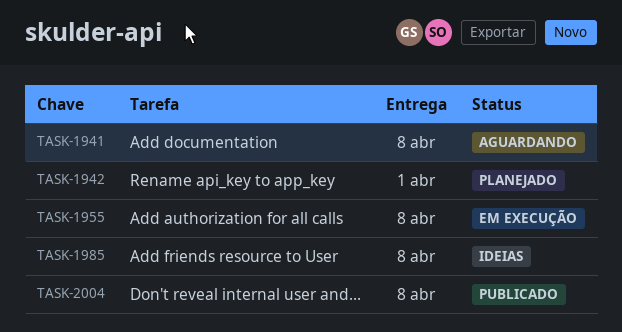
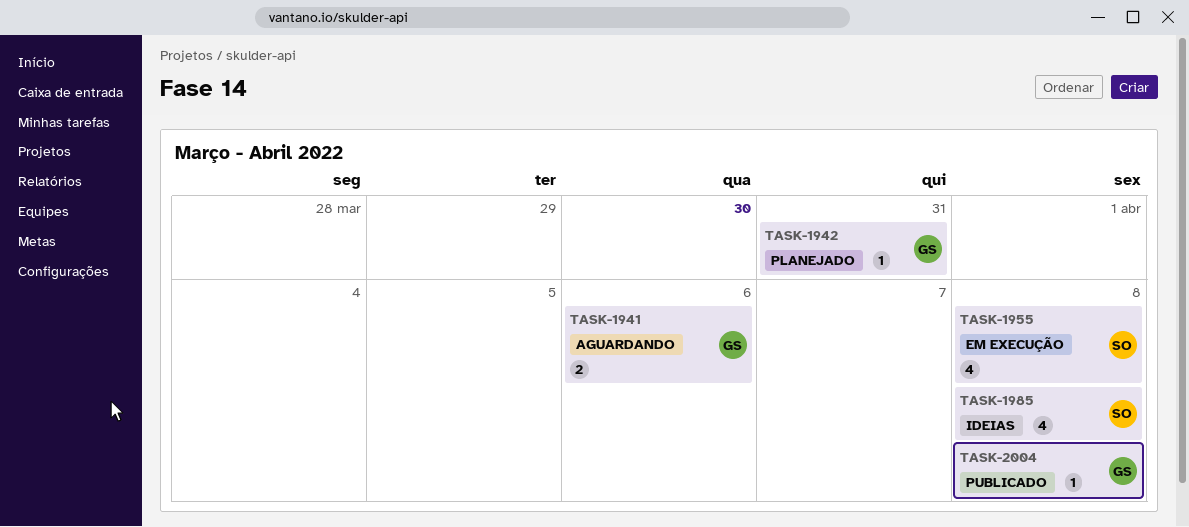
TASK-1941, due: Apr 8 -> Apr 6
TASK-1942, due: Apr 1 -> Mar 31

